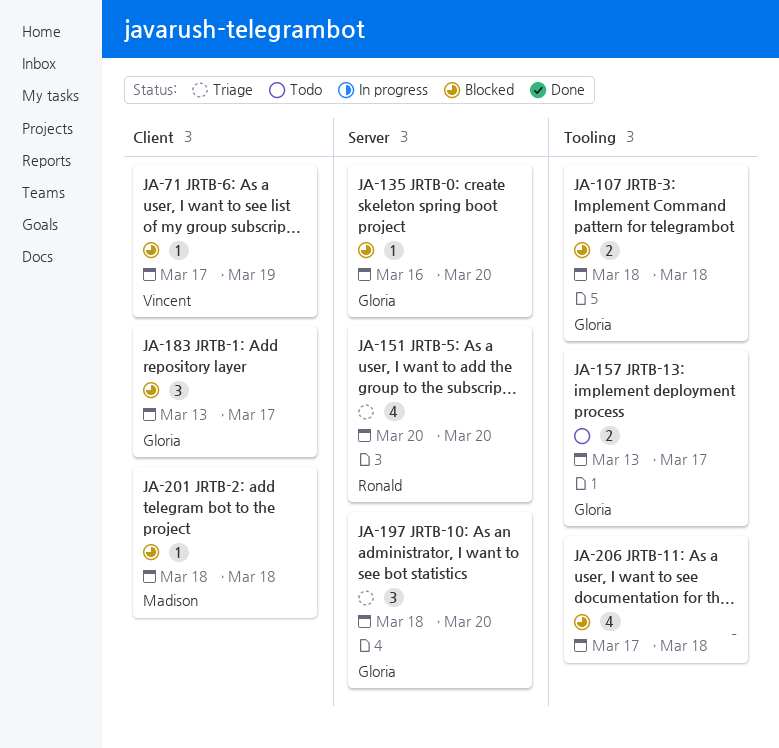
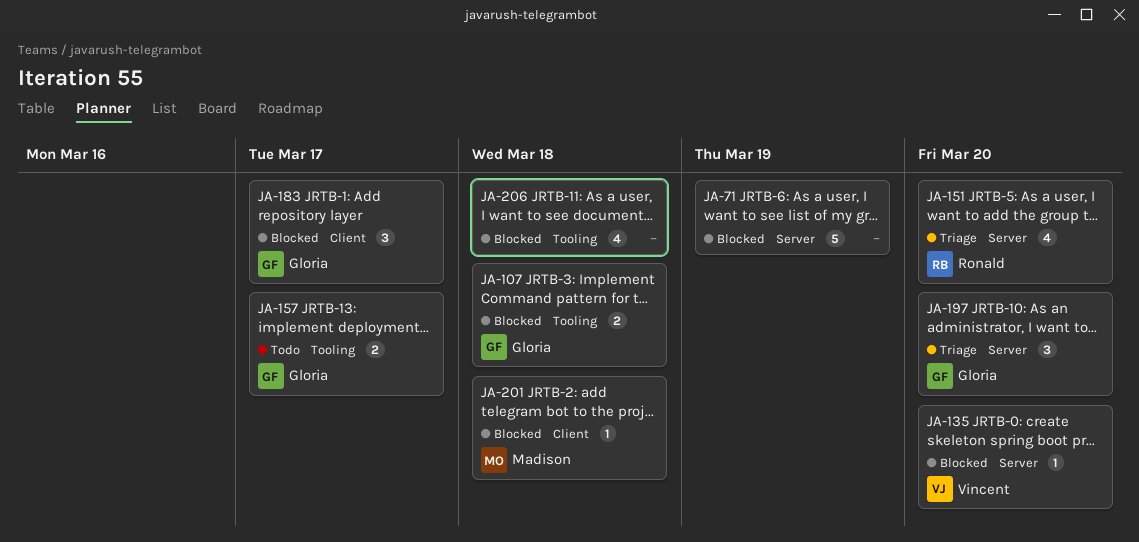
JA-71, owner: Vincent -> none
JA-71, label: Client -> Server
JA-71, estimate: 1 -> 5
JA-135, owner: Gloria -> Vincent

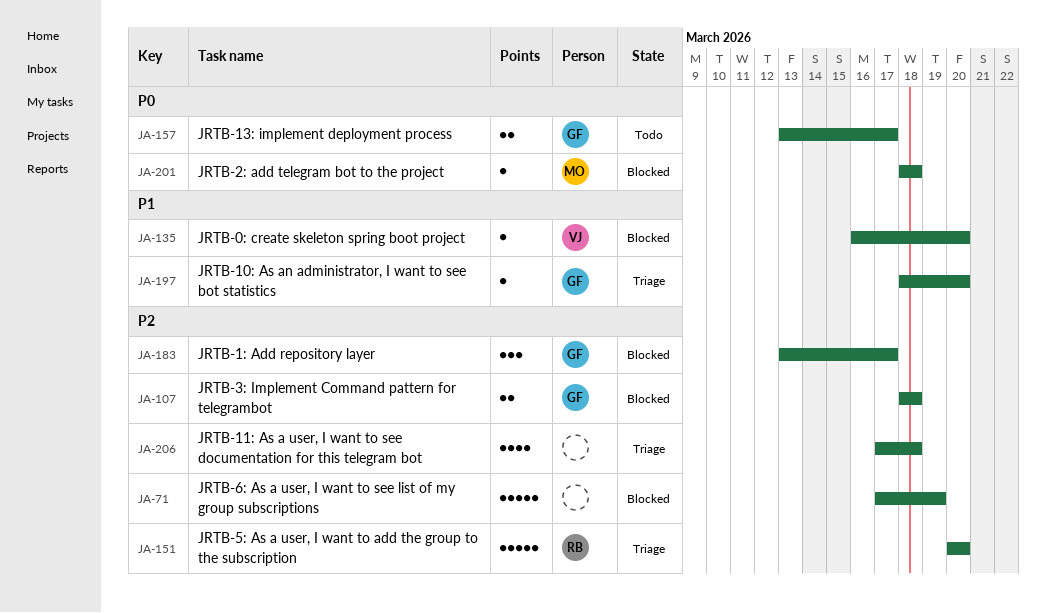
JA-151, estimate: 4 -> 5
JA-197, estimate: 3 -> 1
JA-206, status: Blocked -> Triage

